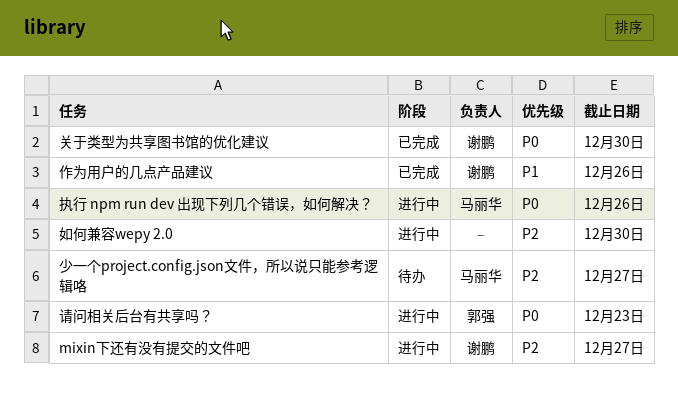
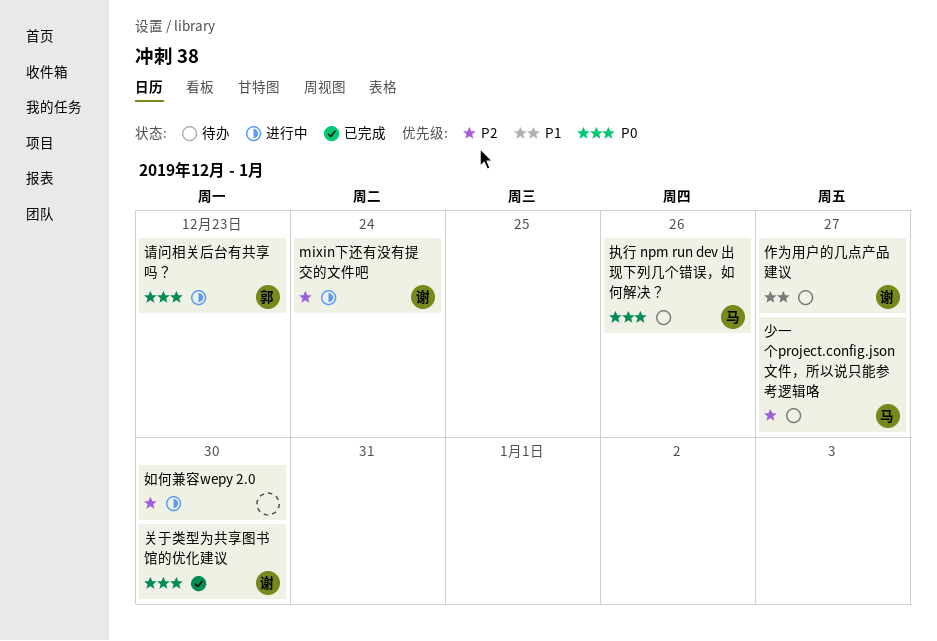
mixin下还有没有提交的文件吧, due: Dec 27 -> Dec 24
作为用户的几点产品建议, status: 已完成 -> 待办
作为用户的几点产品建议, due: Dec 26 -> Dec 27
执行 npm run dev 出现下列几个错误，如何解决？, status: 进行中 -> 待办

